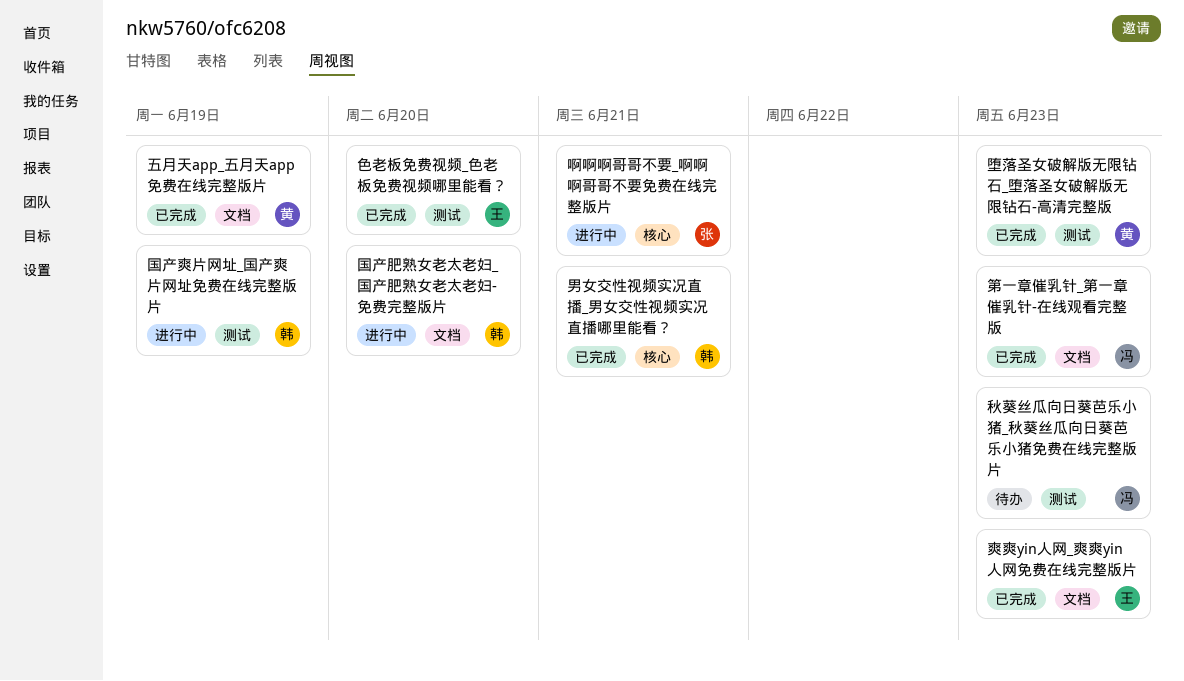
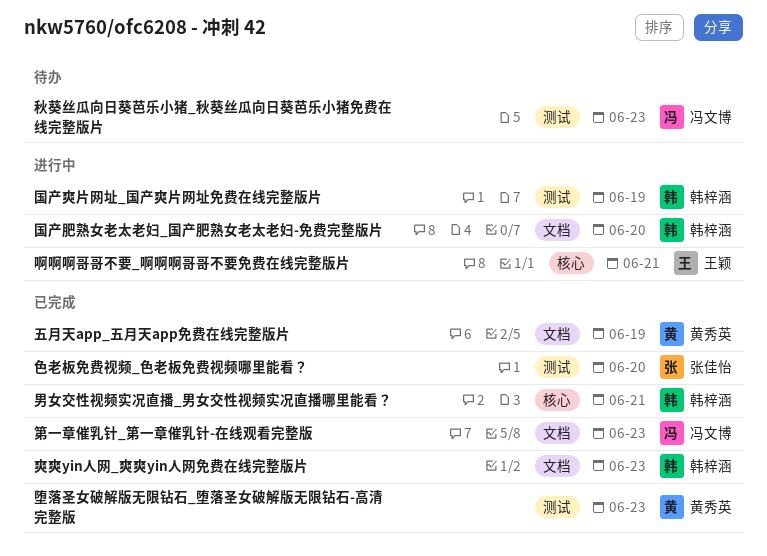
啊啊啊哥哥不要_啊啊啊哥哥不要免费在线完整版片, owner: 张佳怡 -> 王颖
爽爽yin人网_爽爽yin人网免费在线完整版片, owner: 王颖 -> 韩梓涵
色老板免费视频_色老板免费视频哪里能看？, owner: 王颖 -> 张佳怡

